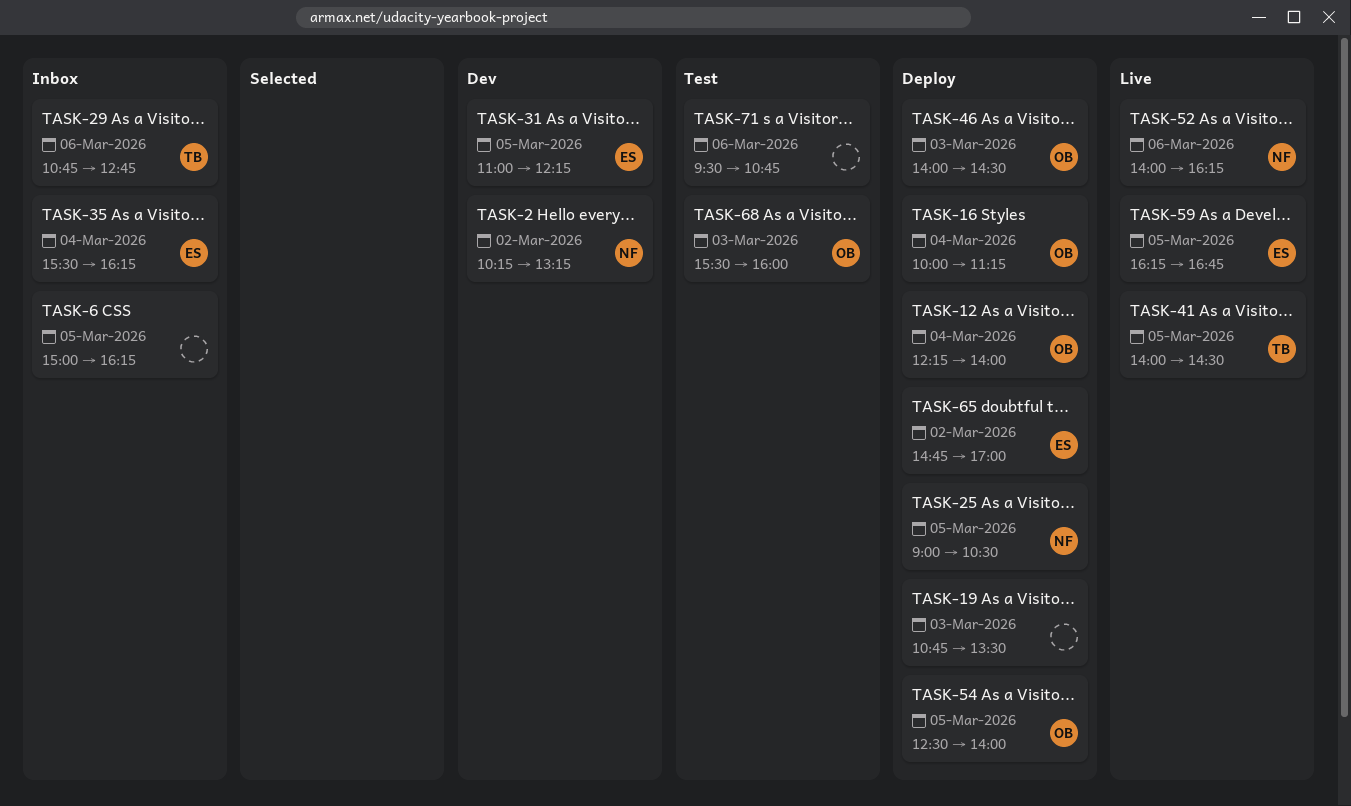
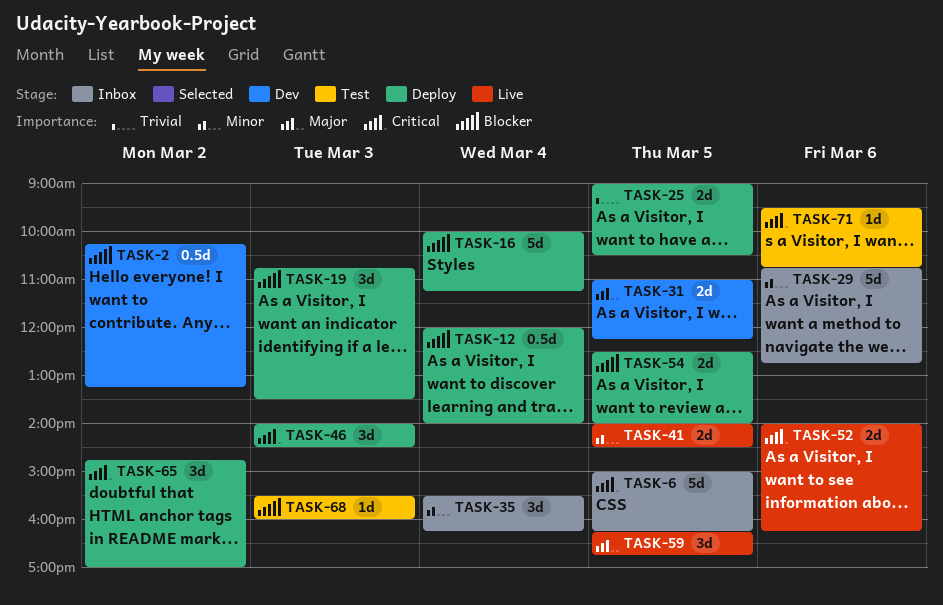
TASK-12, begins: 12:15 -> 12:00

